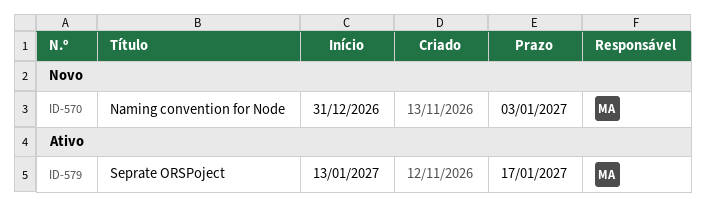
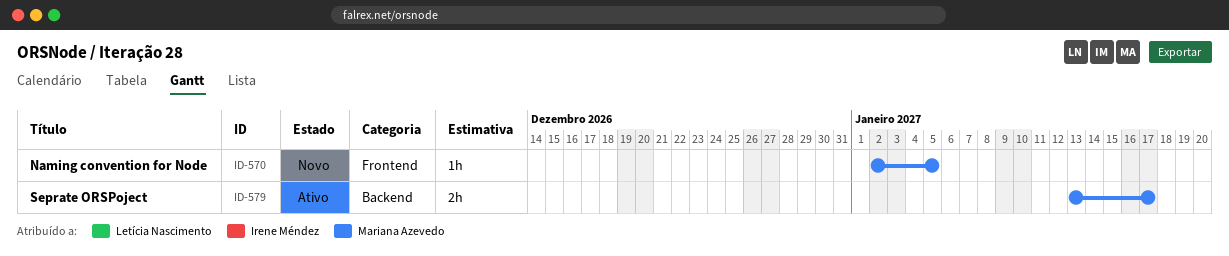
ID-570, start: Dec 31 -> Jan 2
ID-570, due: Jan 3 -> Jan 5

